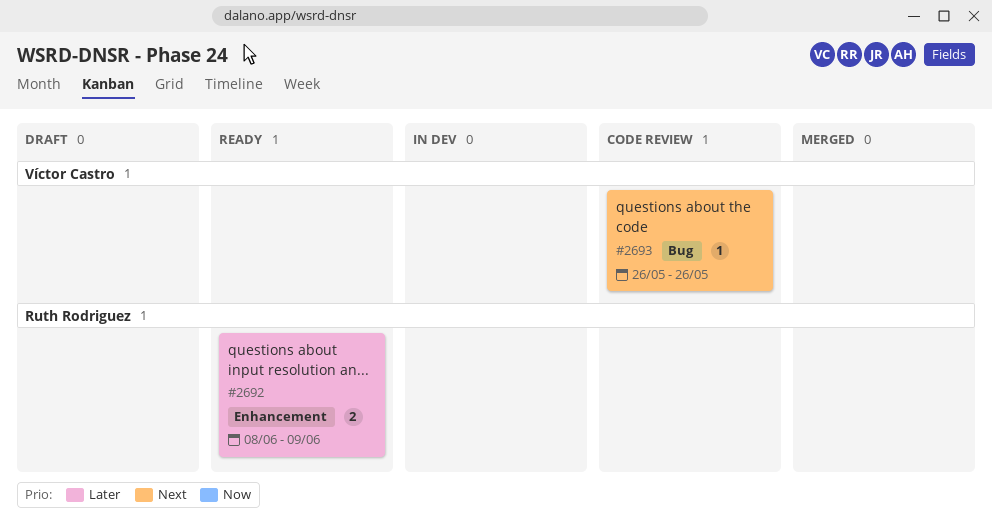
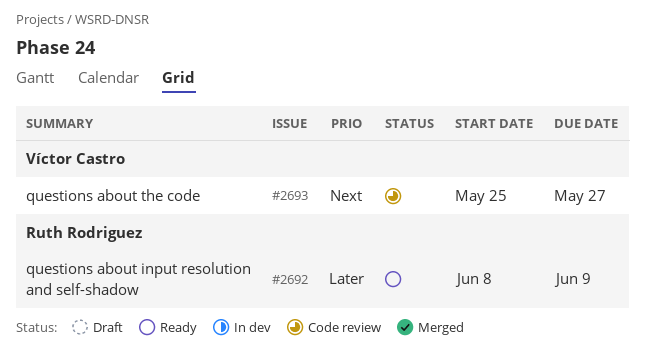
#2693, start: May 26 -> May 25
#2693, due: May 26 -> May 27

